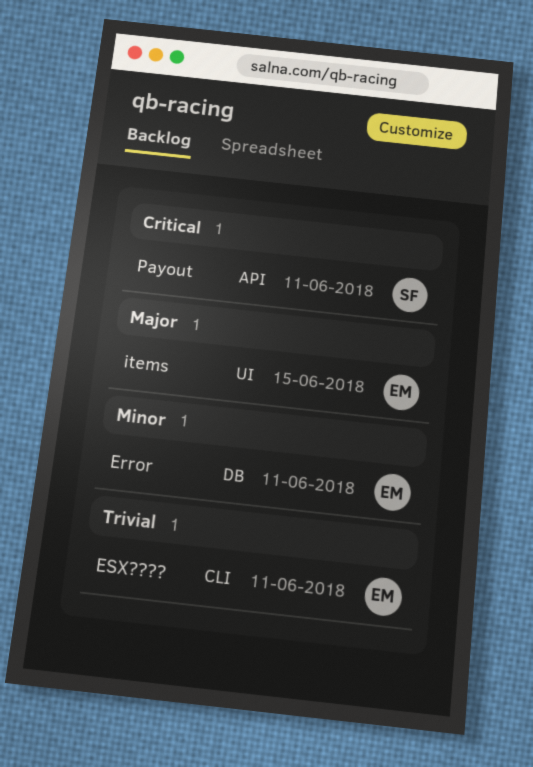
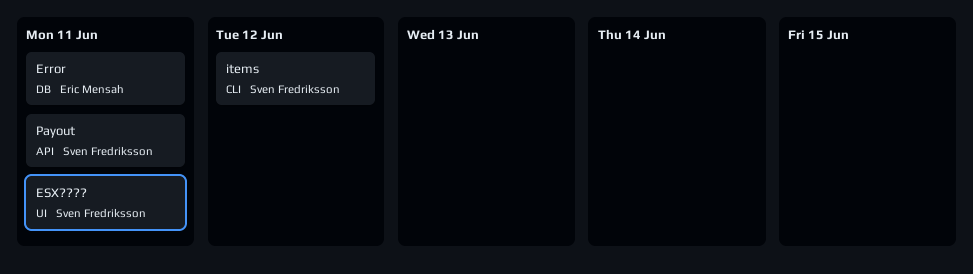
ESX????, owner: Eric Mensah -> Sven Fredriksson
ESX????, label: CLI -> UI
items, owner: Eric Mensah -> Sven Fredriksson
items, label: UI -> CLI
items, due: Jun 15 -> Jun 12

